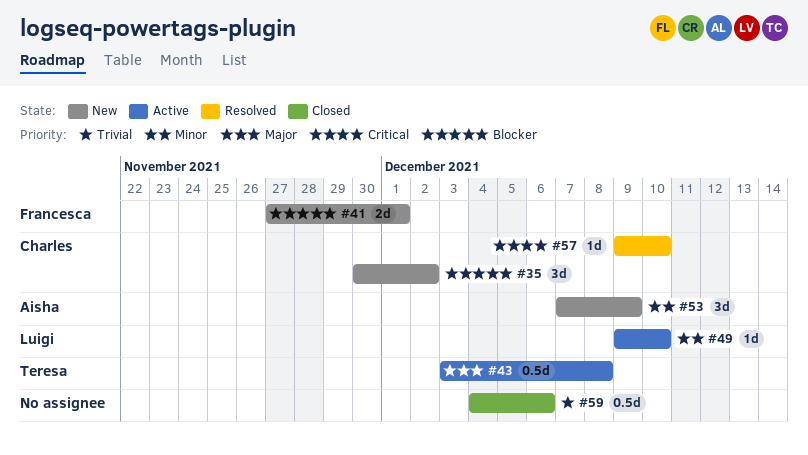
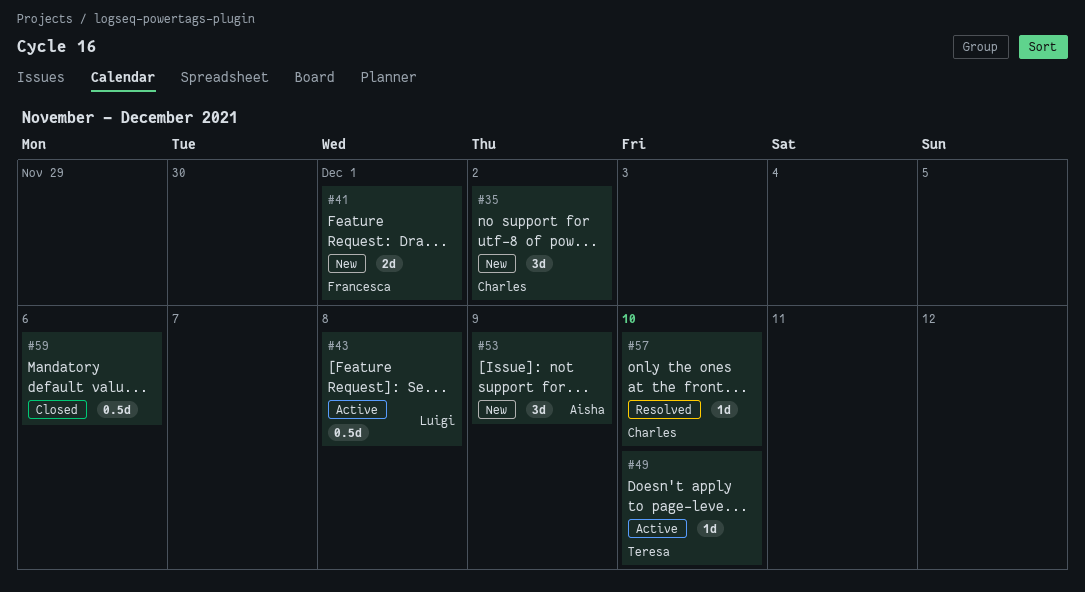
#43, owner: Teresa -> Luigi
#49, owner: Luigi -> Teresa

